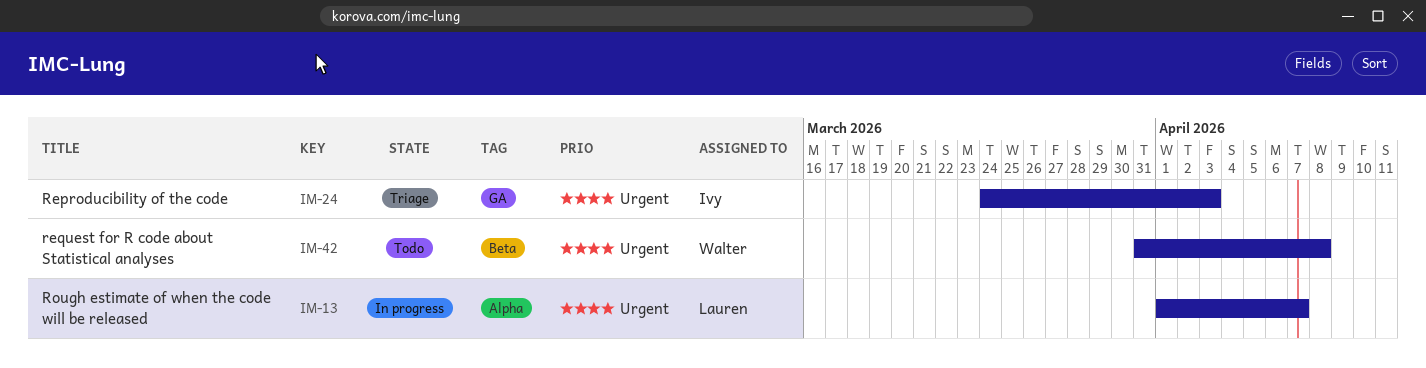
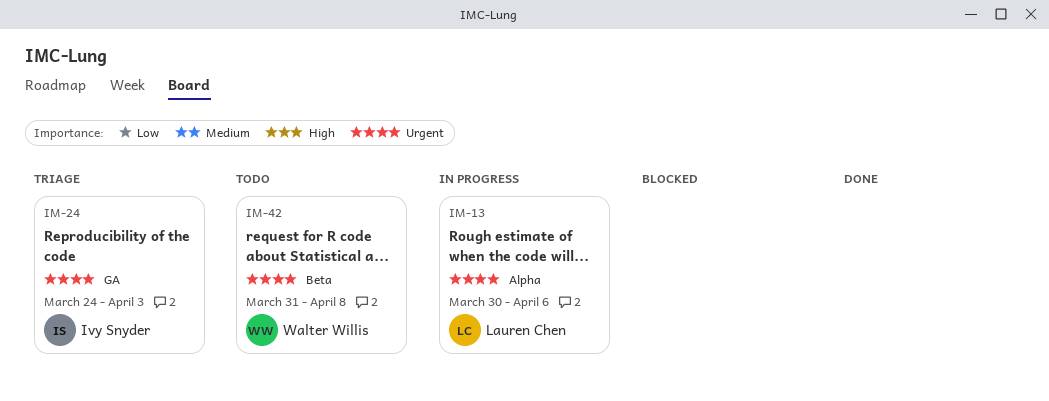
IM-13, start: Apr 1 -> Mar 30
IM-13, due: Apr 7 -> Apr 6

